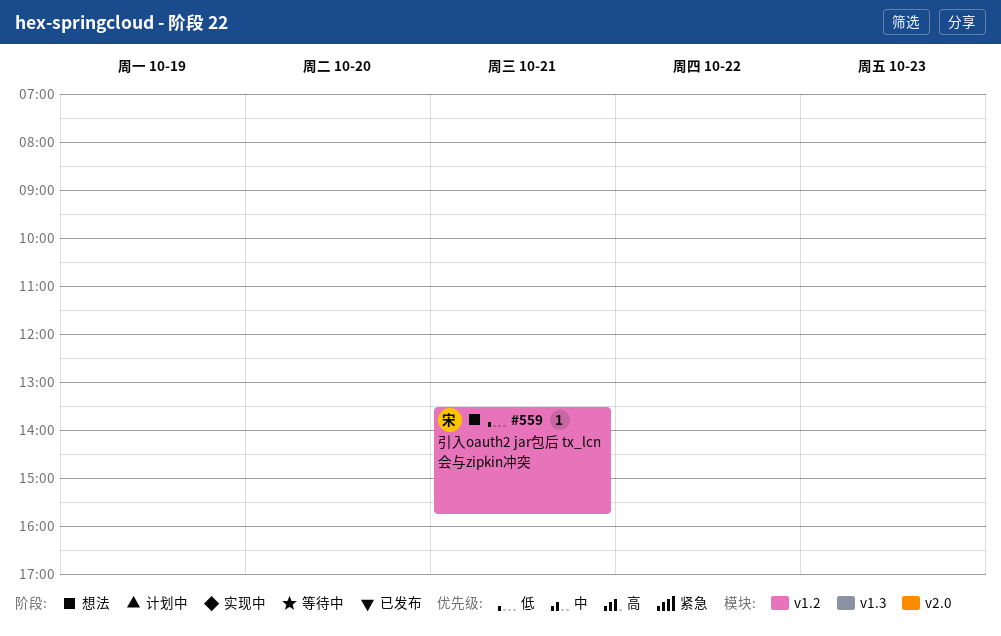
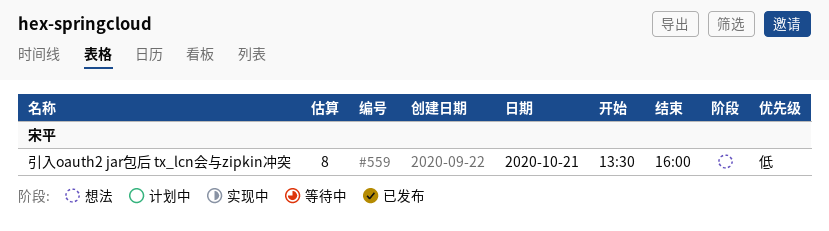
#559, estimate: 1 -> 8
#559, ends: 15:45 -> 16:00

